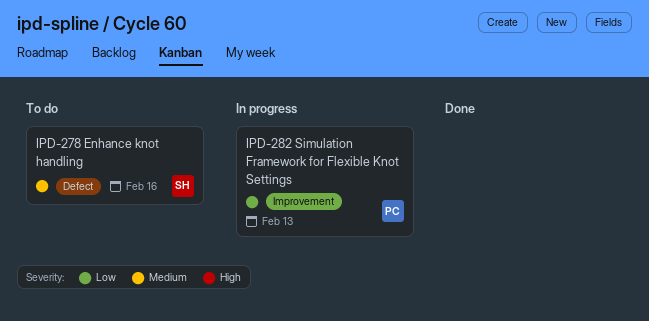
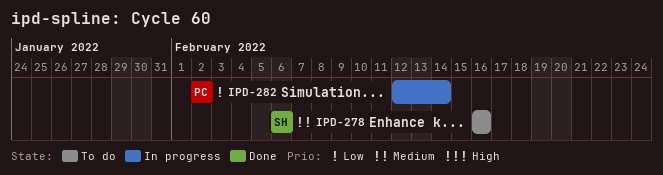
IPD-282, due: Feb 13 -> Feb 14

